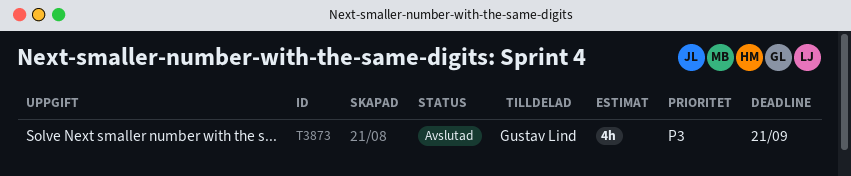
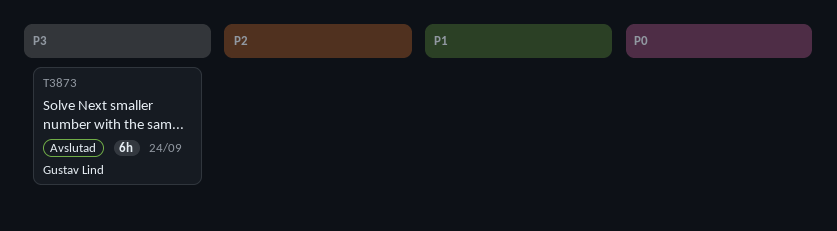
T3873, estimate: 4h -> 6h
T3873, due: Sep 21 -> Sep 24

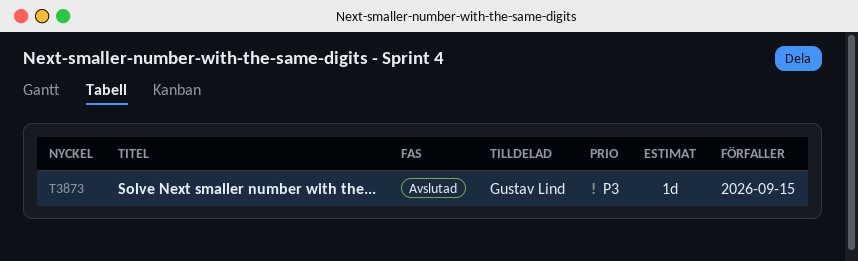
T3873, estimate: 6h -> 1d
T3873, due: Sep 24 -> Sep 15

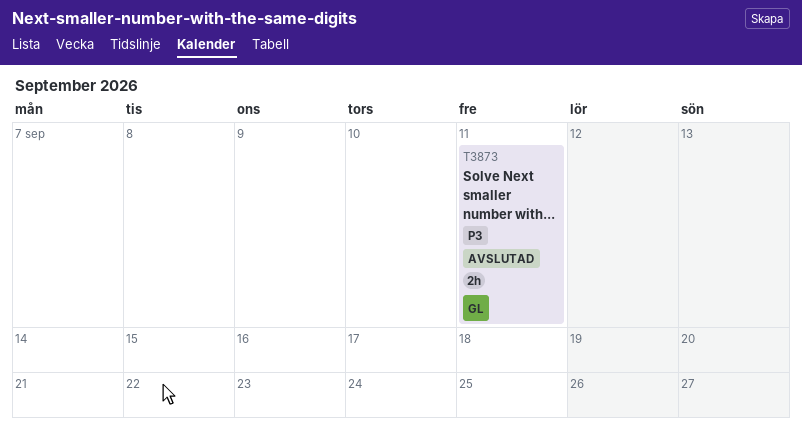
T3873, estimate: 1d -> 2h
T3873, due: Sep 15 -> Sep 11

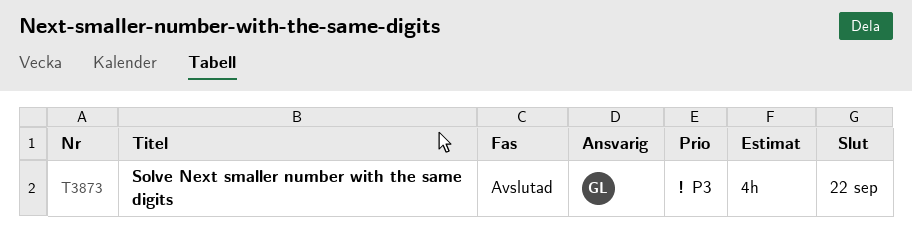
T3873, estimate: 2h -> 4h
T3873, due: Sep 11 -> Sep 22

